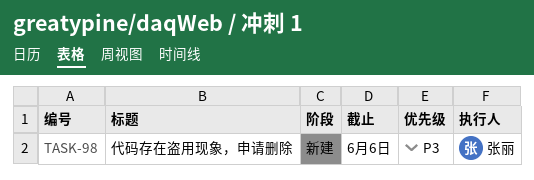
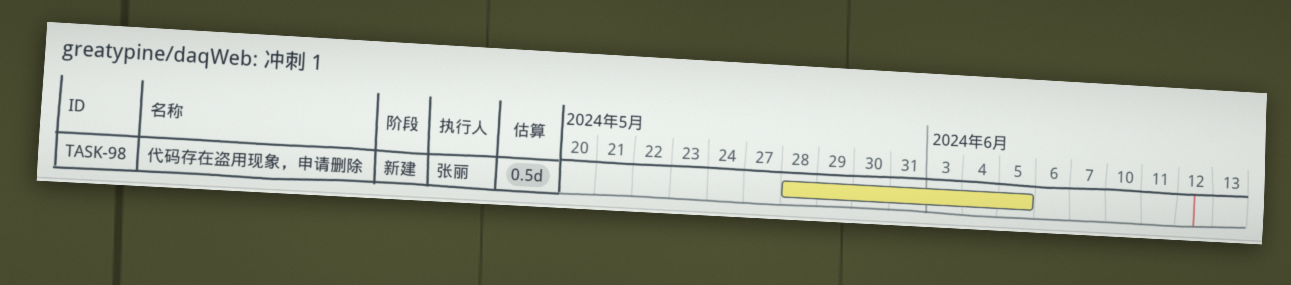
TASK-98, due: Jun 6 -> Jun 5

